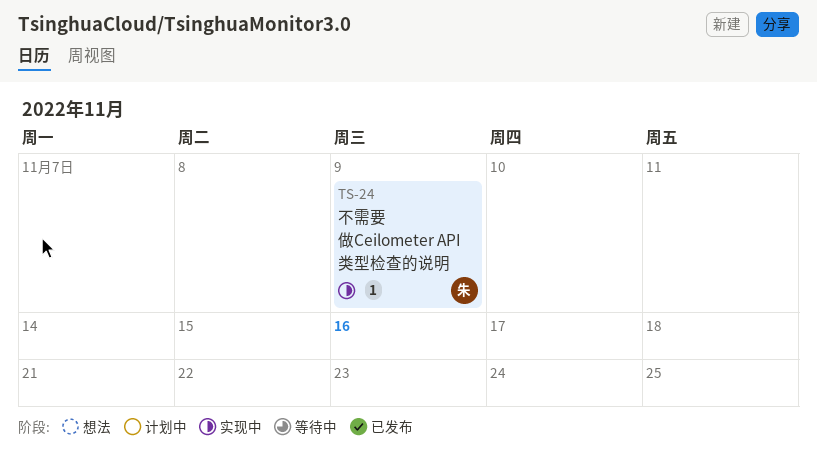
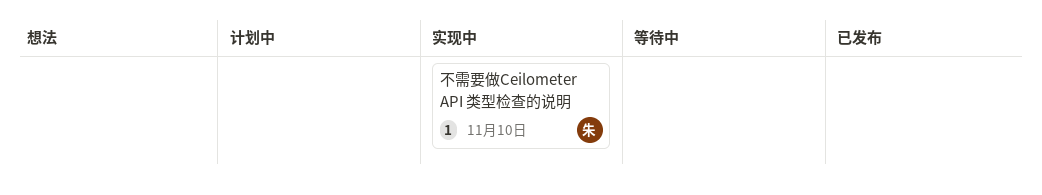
不需要做Ceilometer API 类型检查的说明, due: Nov 9 -> Nov 10

